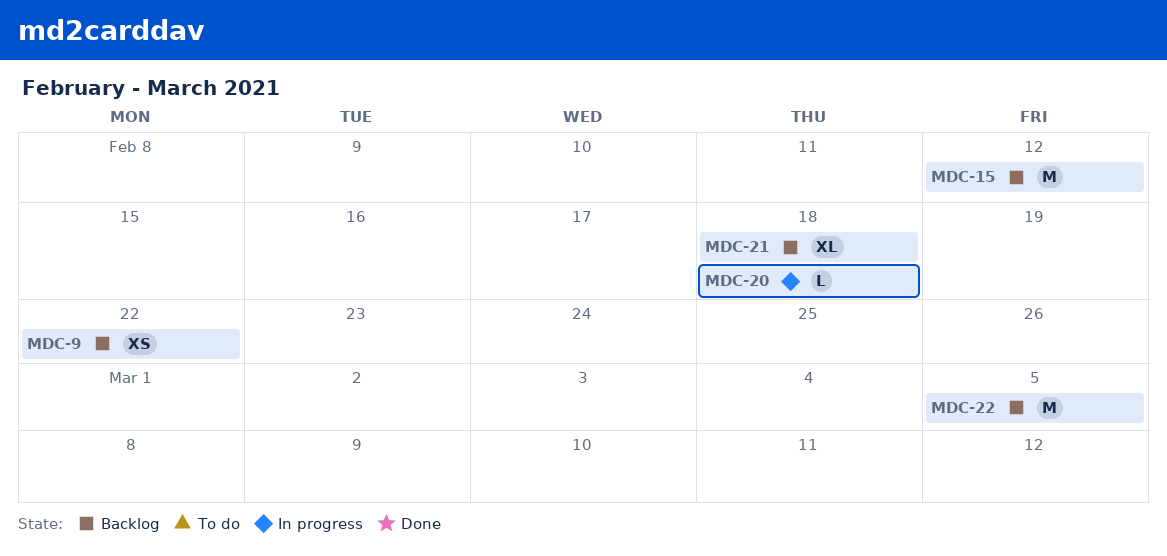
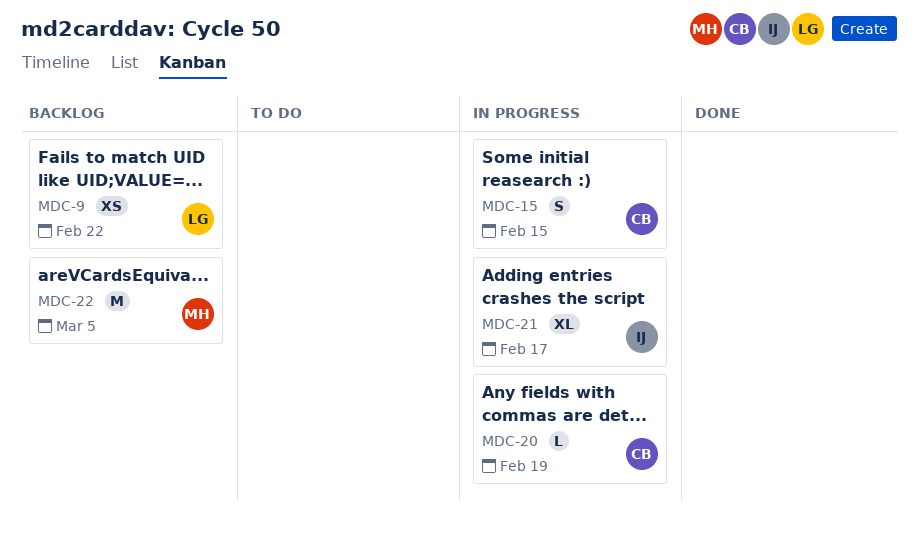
MDC-15, status: Backlog -> In progress
MDC-15, estimate: M -> S
MDC-15, due: Feb 12 -> Feb 15
MDC-20, due: Feb 18 -> Feb 19
MDC-21, status: Backlog -> In progress
MDC-21, due: Feb 18 -> Feb 17

